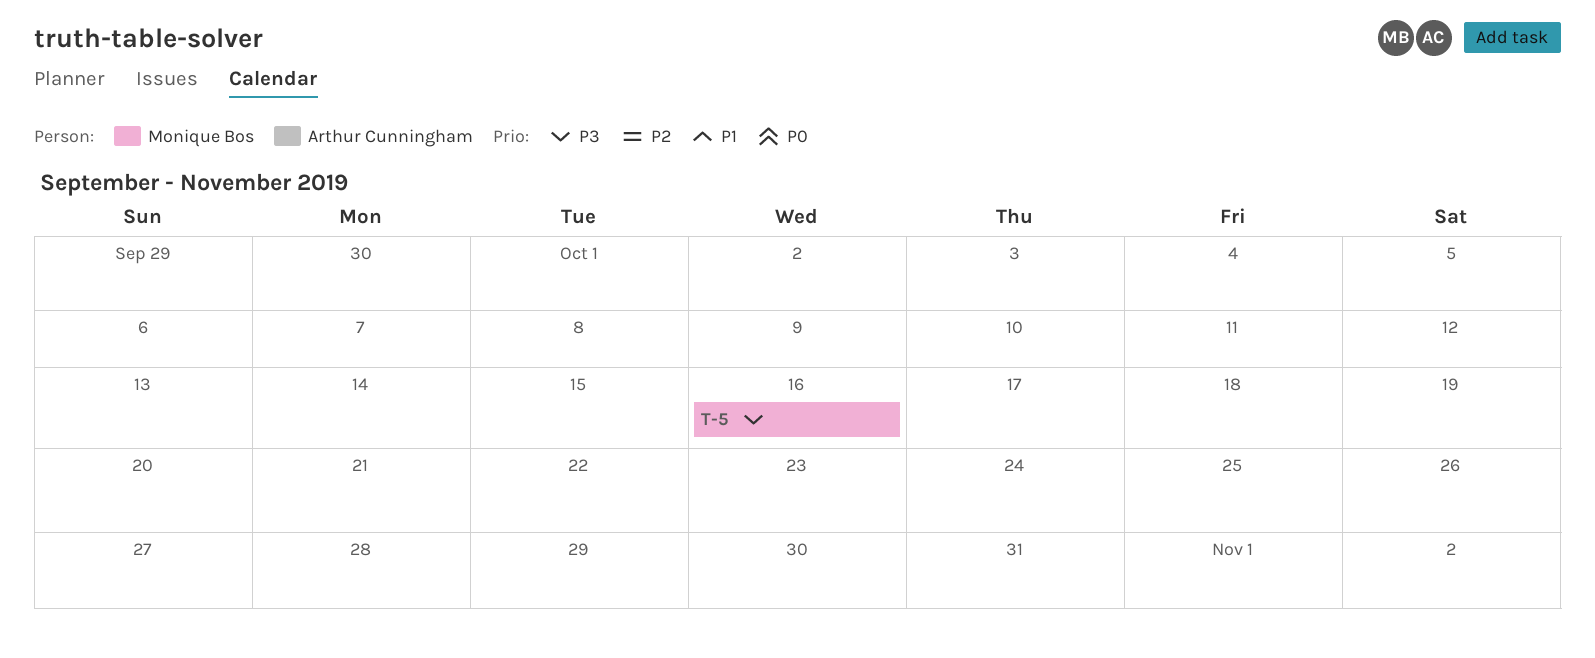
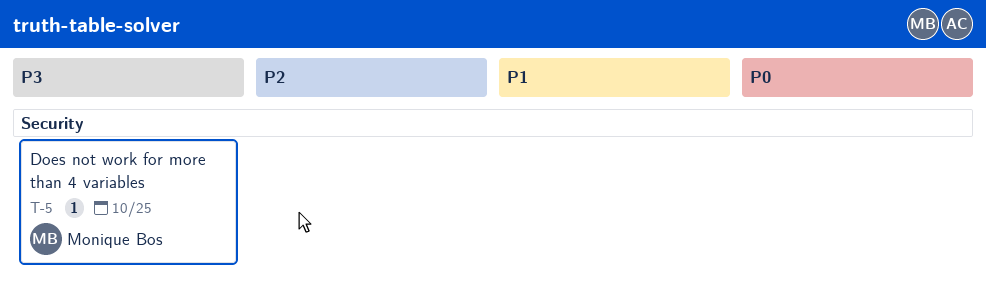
T-5, due: Oct 16 -> Oct 25

